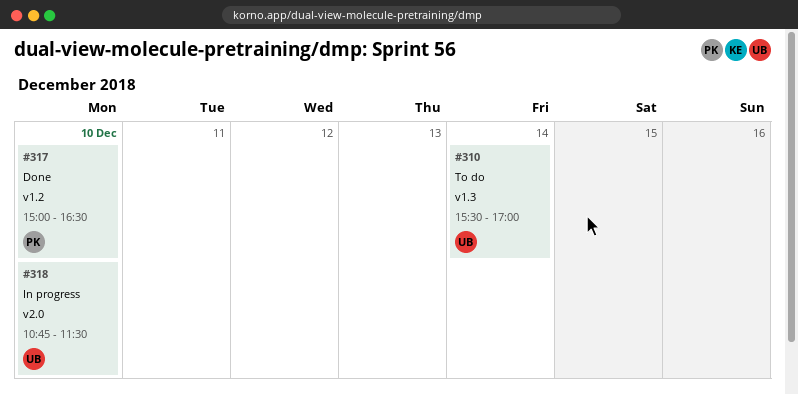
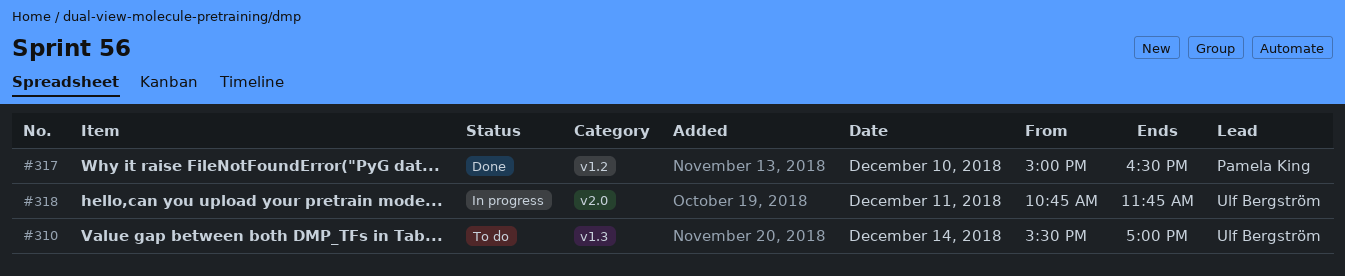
#318, day: Dec 10 -> Dec 11
#318, ends: 11:30 -> 11:45

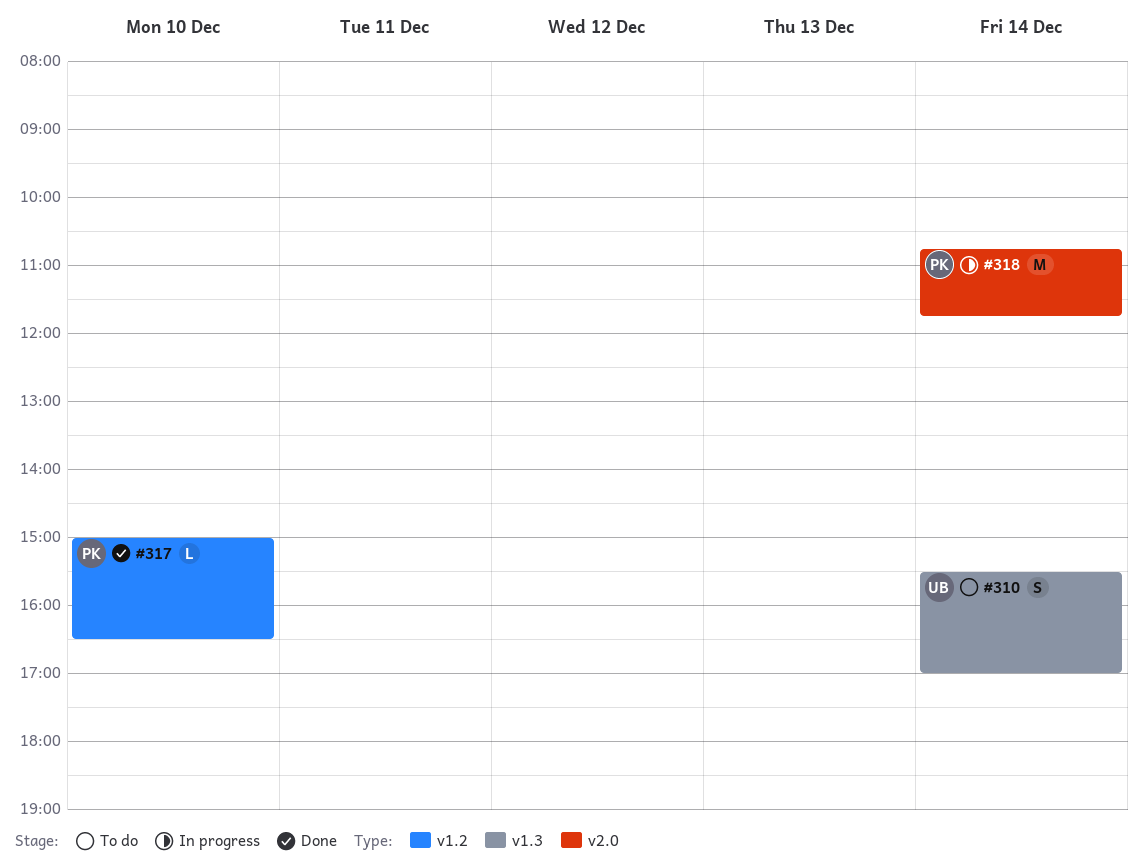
#318, owner: Ulf Bergström -> Pamela King
#318, day: Dec 11 -> Dec 14

